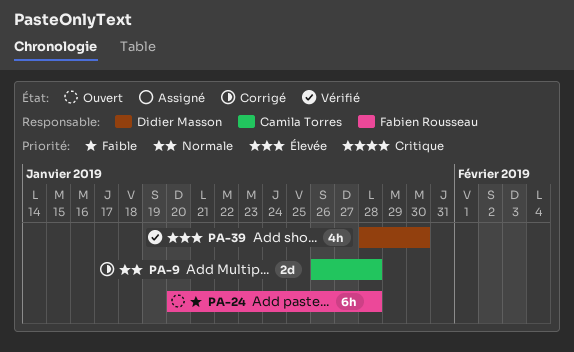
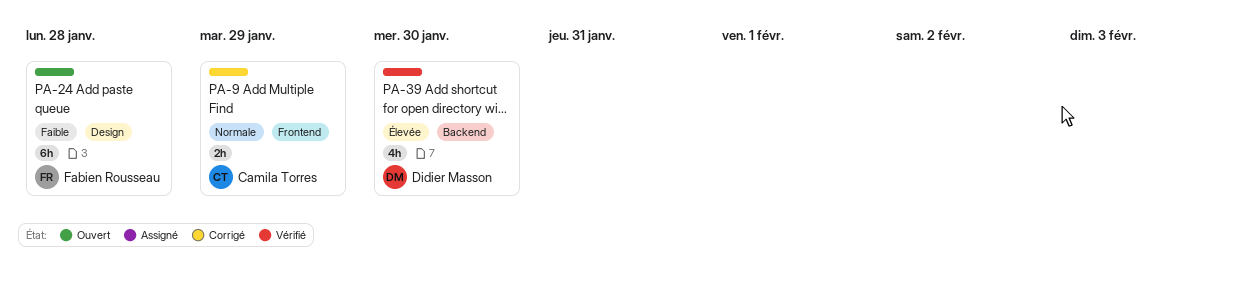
PA-9, estimate: 2d -> 2h
PA-9, due: Jan 28 -> Jan 29

